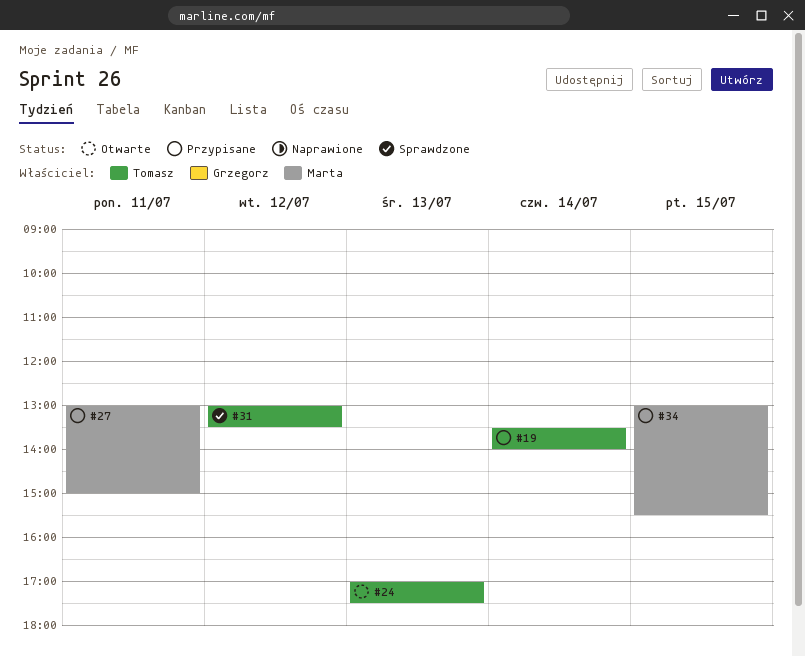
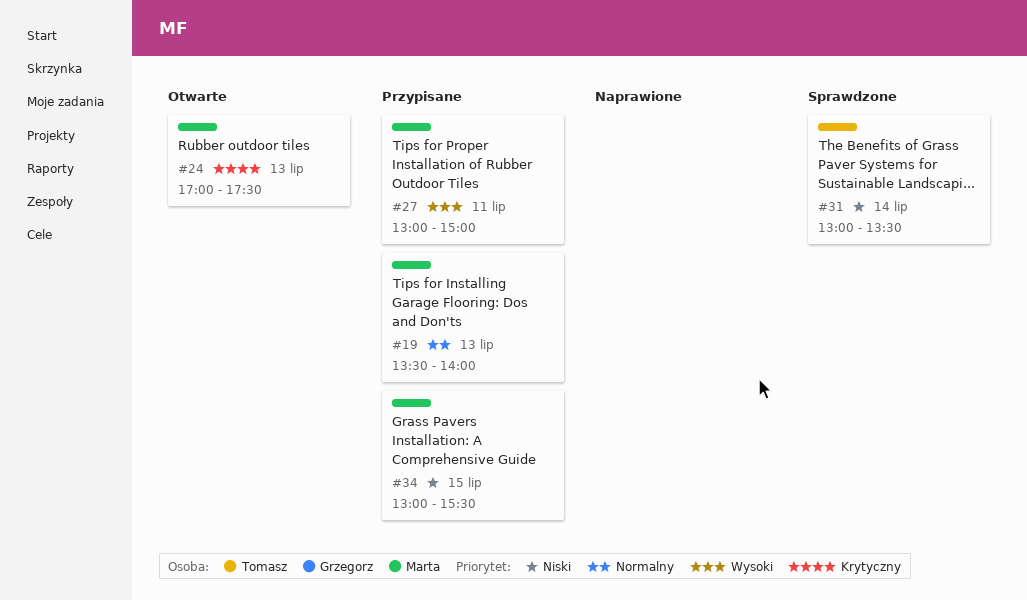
#19, owner: Tomasz -> Marta
#19, day: Jul 14 -> Jul 13
#24, owner: Tomasz -> Marta
#31, day: Jul 12 -> Jul 14

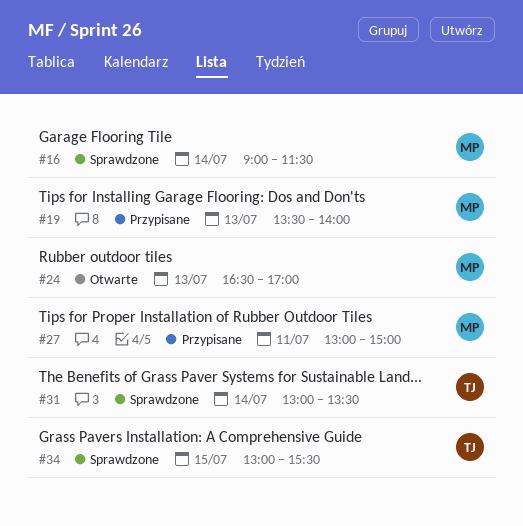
#16: none -> present
#24, begins: 17:00 -> 16:30
#24, ends: 17:30 -> 17:00
#34, status: Przypisane -> Sprawdzone
#34, owner: Marta -> Tomasz

